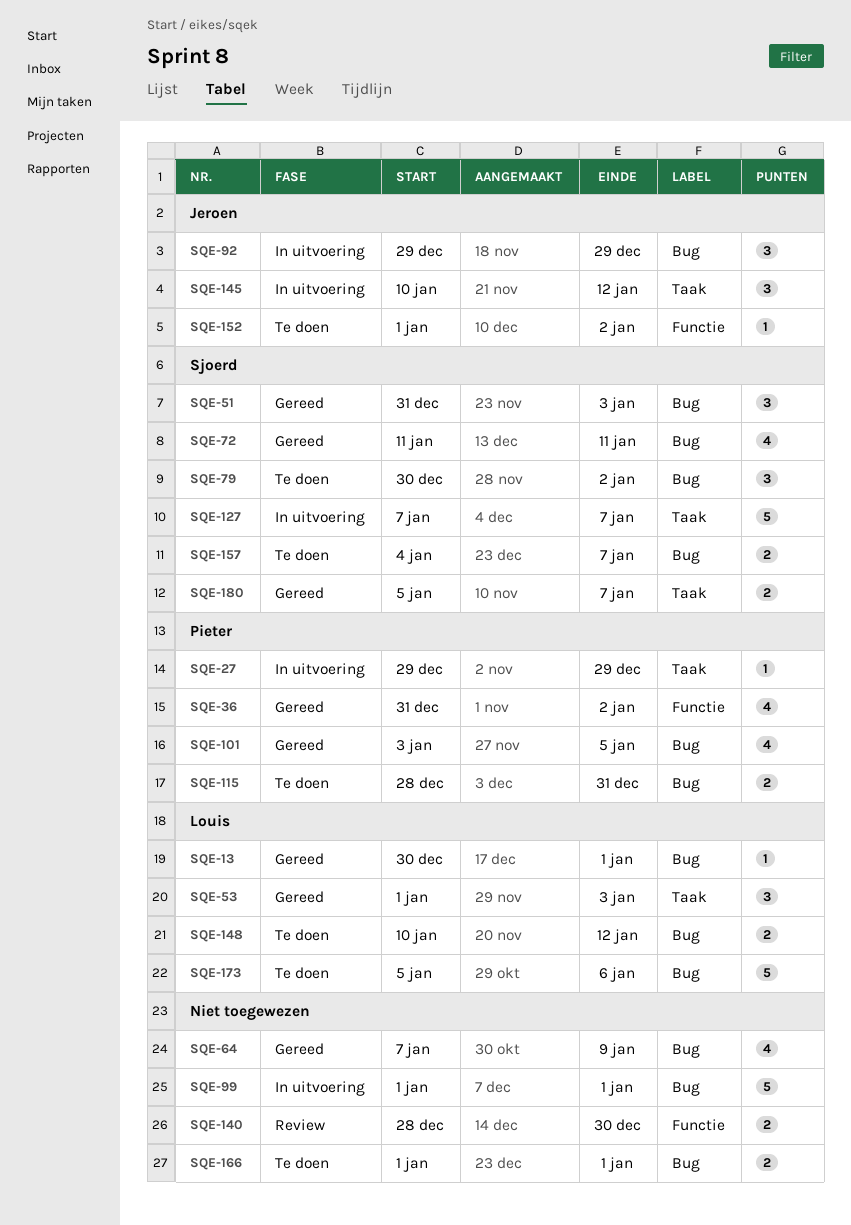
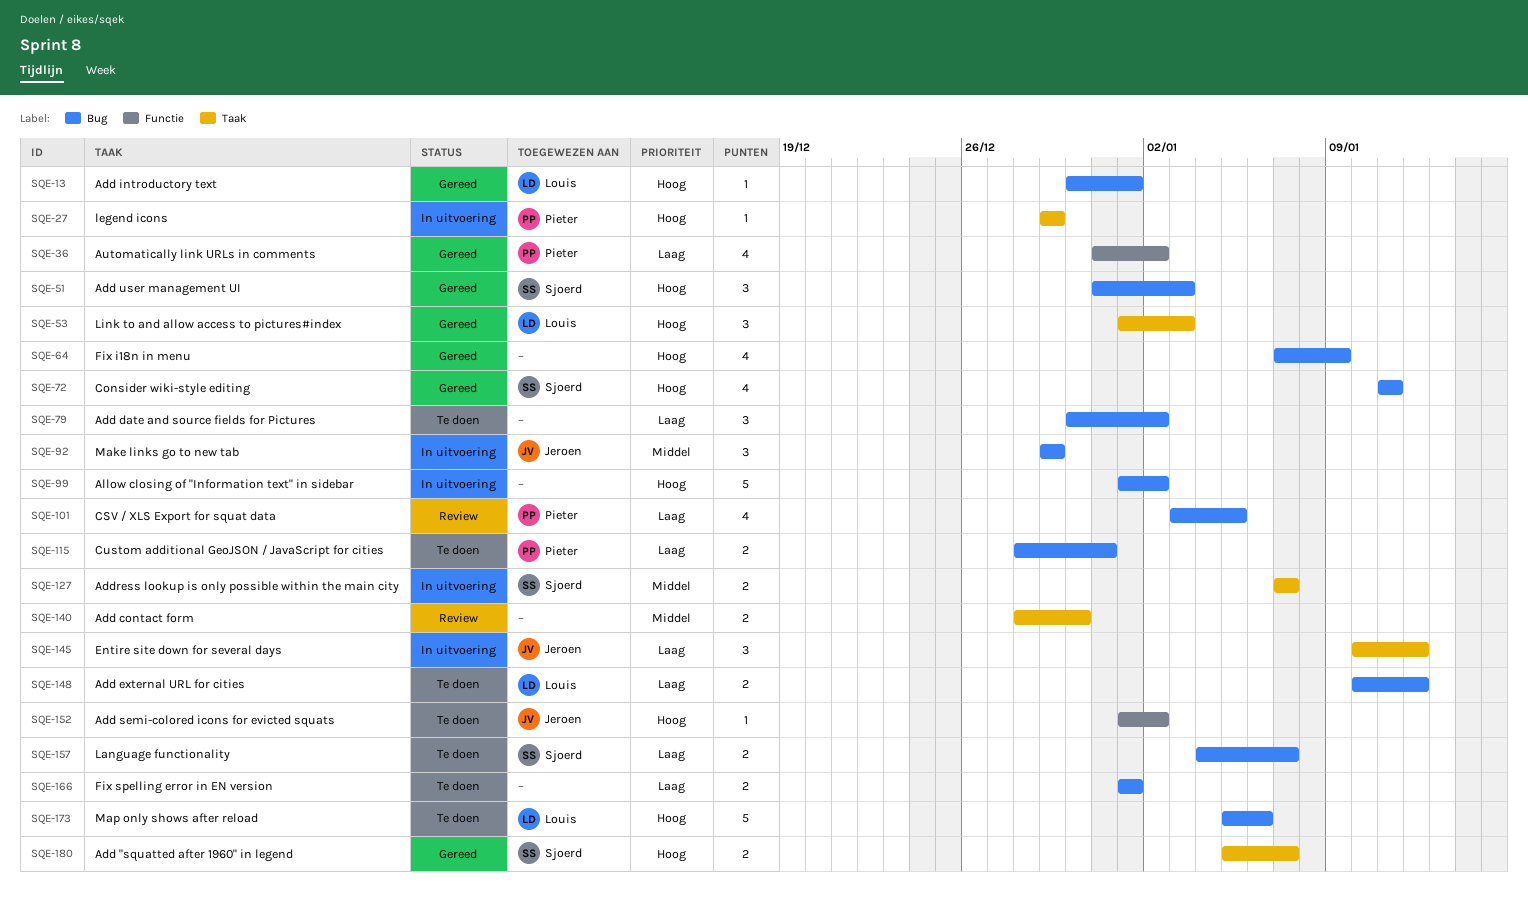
SQE-79, owner: Sjoerd -> none
SQE-99, due: Jan 1 -> Jan 2
SQE-101, status: Gereed -> Review
SQE-127, estimate: 5 -> 2
SQE-140, label: Functie -> Taak

